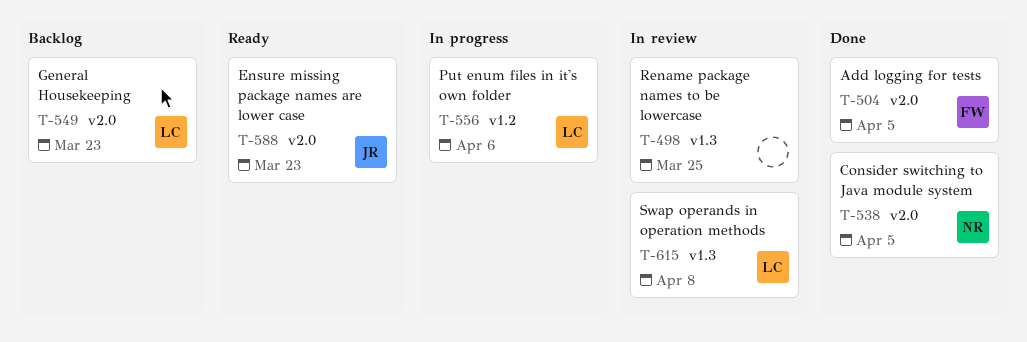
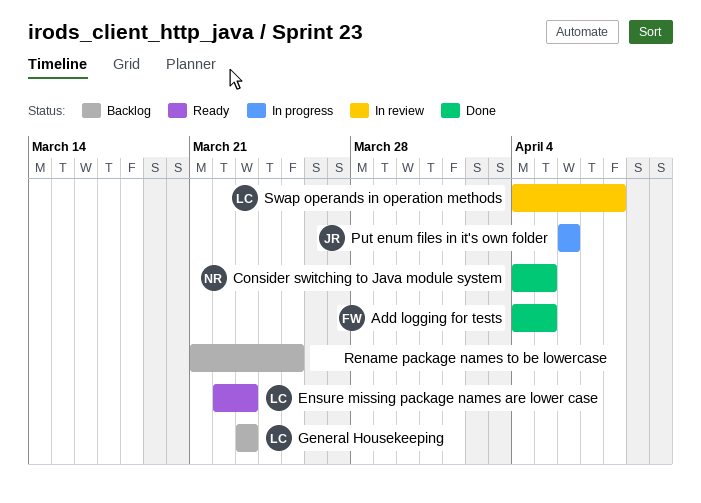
Ensure missing package names are lower case, owner: JR -> LC
Put enum files in it's own folder, owner: LC -> JR
Rename package names to be lowercase, status: In review -> Backlog

